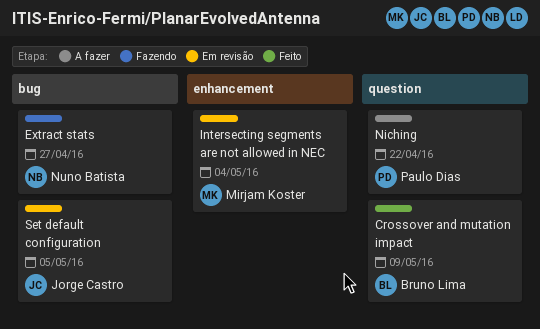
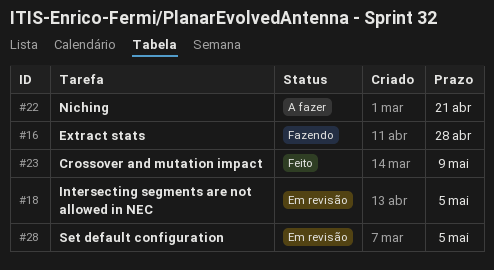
Extract stats, due: Apr 27 -> Apr 28
Intersecting segments are not allowed in NEC, due: May 4 -> May 5
Niching, due: Apr 22 -> Apr 21

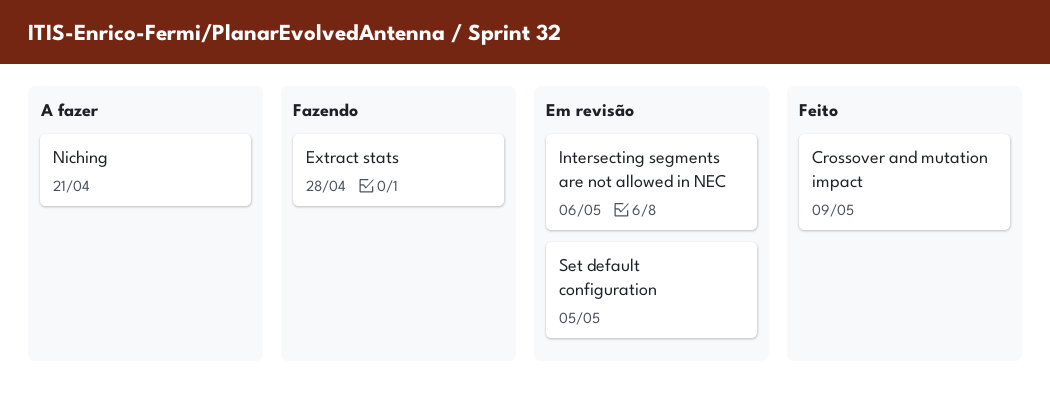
Intersecting segments are not allowed in NEC, due: May 5 -> May 6

